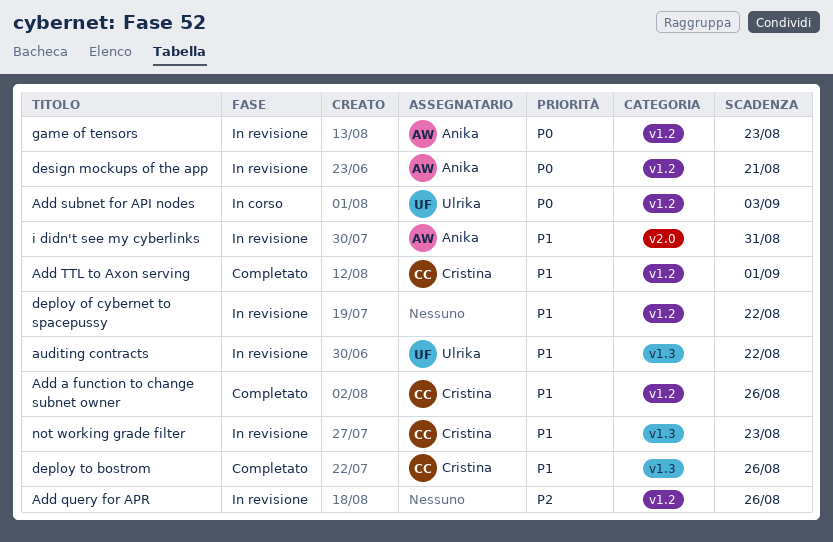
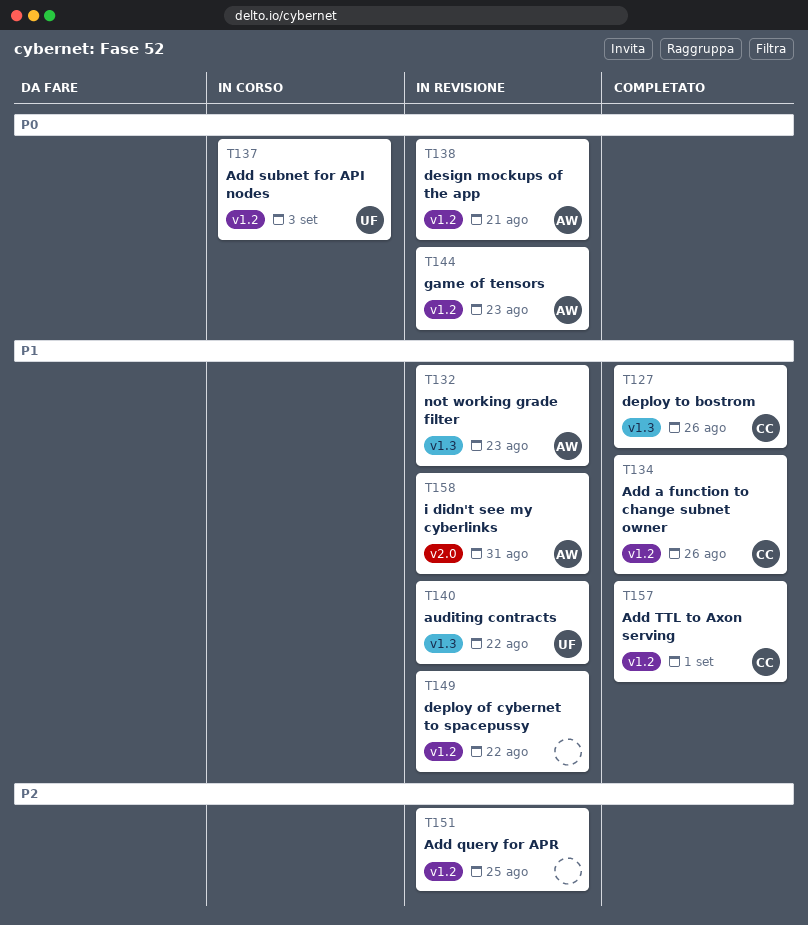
Add query for APR, due: Aug 26 -> Aug 25
not working grade filter, owner: Cristina -> Anika

